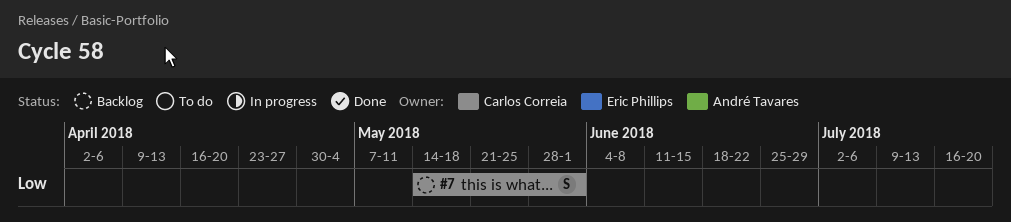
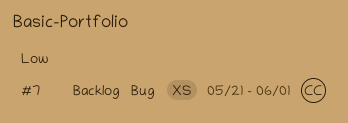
#7, estimate: S -> XS
#7, start: May 14 -> May 21

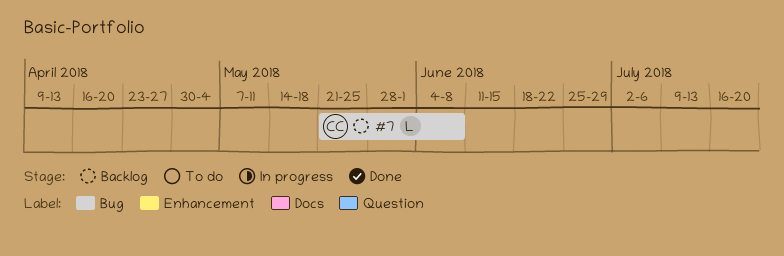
#7, estimate: XS -> L
#7, due: Jun 1 -> Jun 8

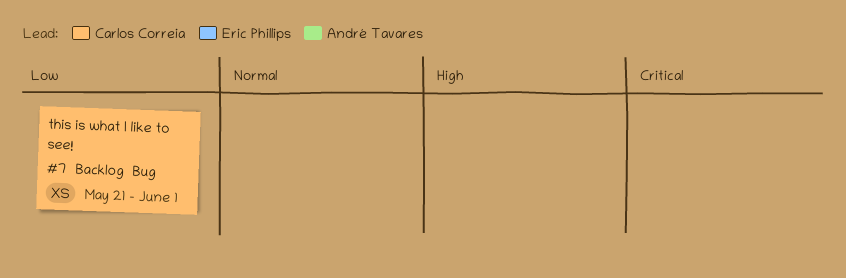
#7, estimate: L -> XS
#7, due: Jun 8 -> Jun 1

